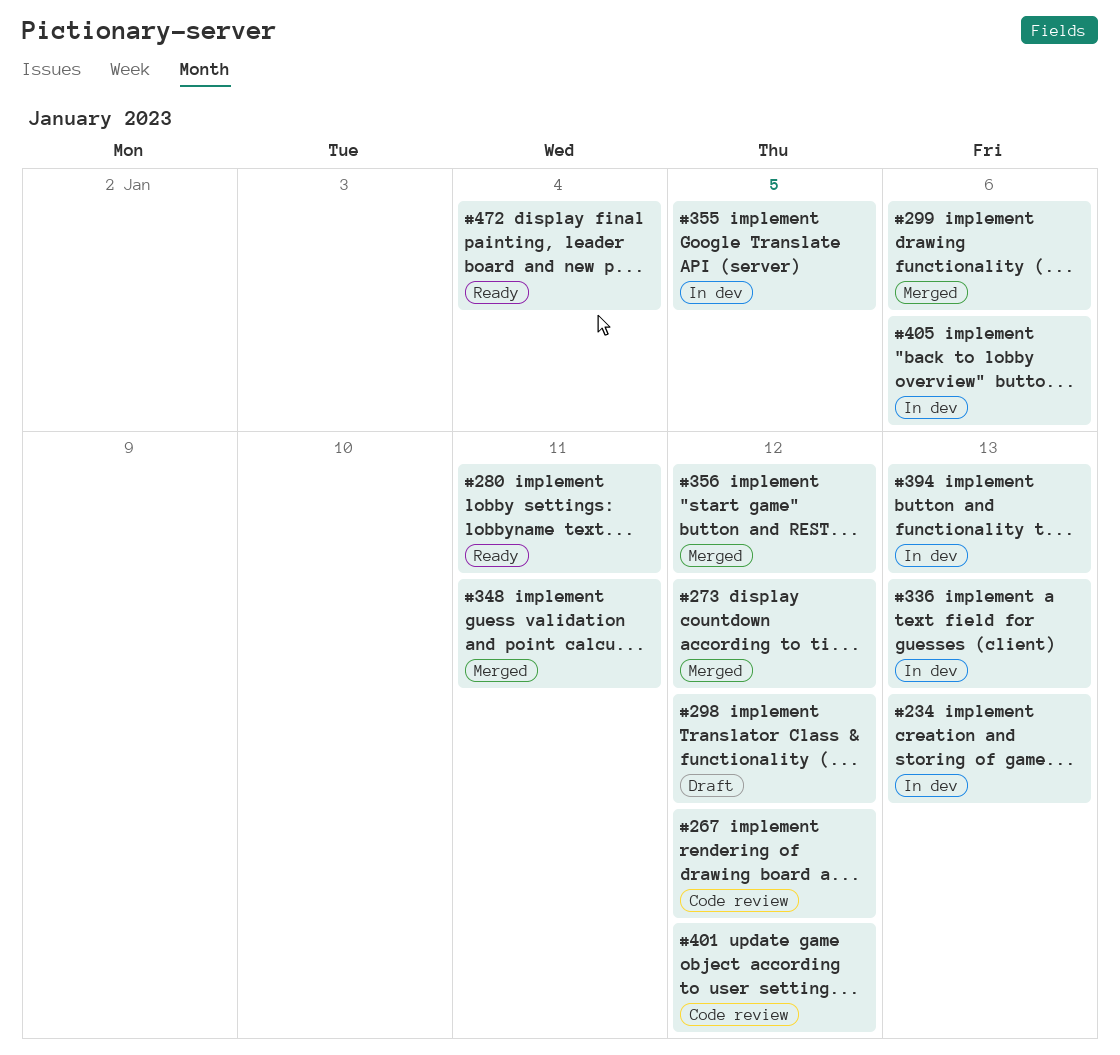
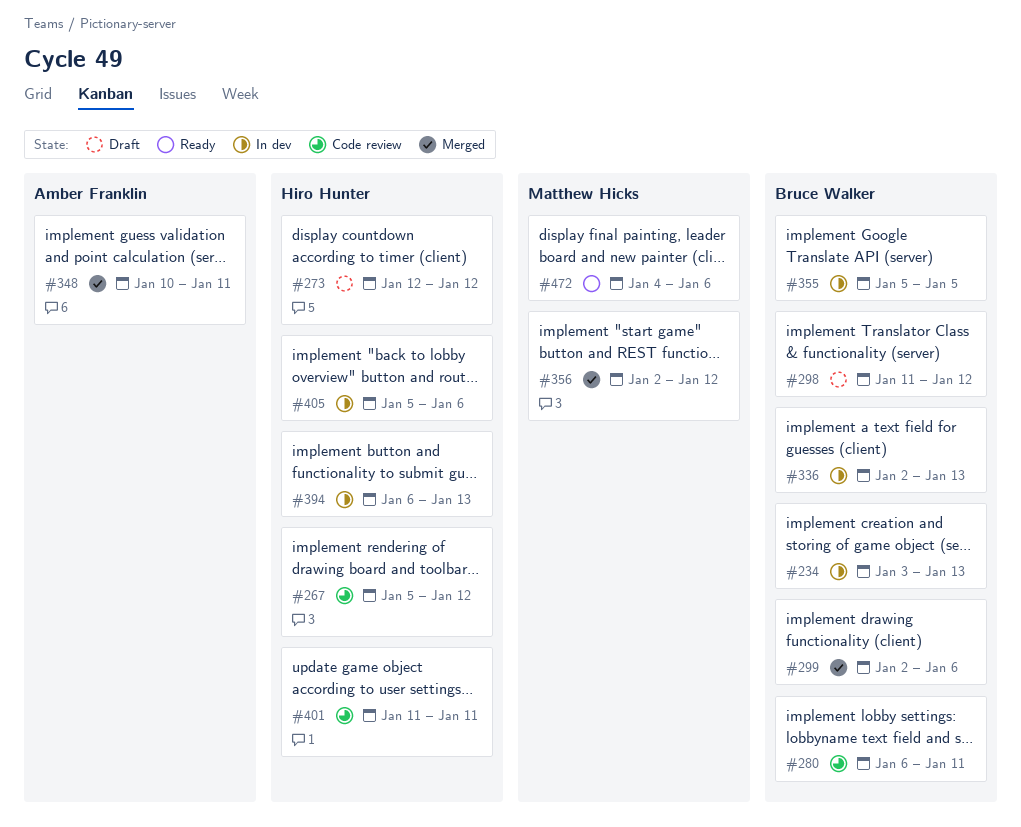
#273, status: Merged -> Draft
#280, status: Ready -> Code review
#401, due: Jan 12 -> Jan 11
#472, due: Jan 4 -> Jan 6

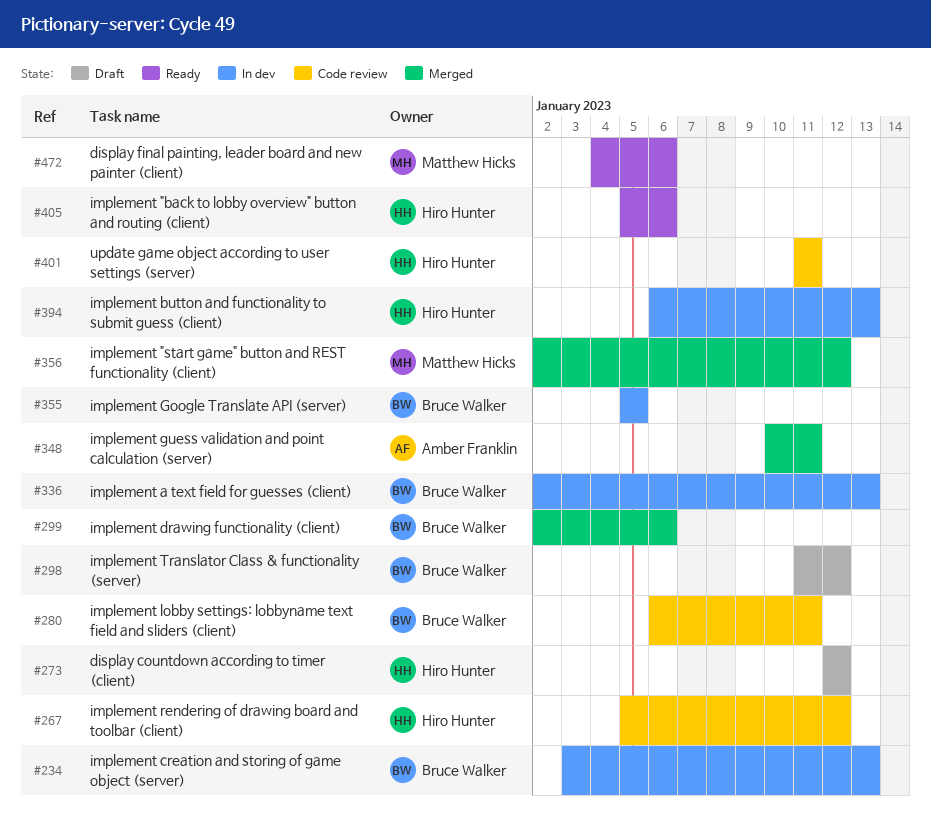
#405, status: In dev -> Ready

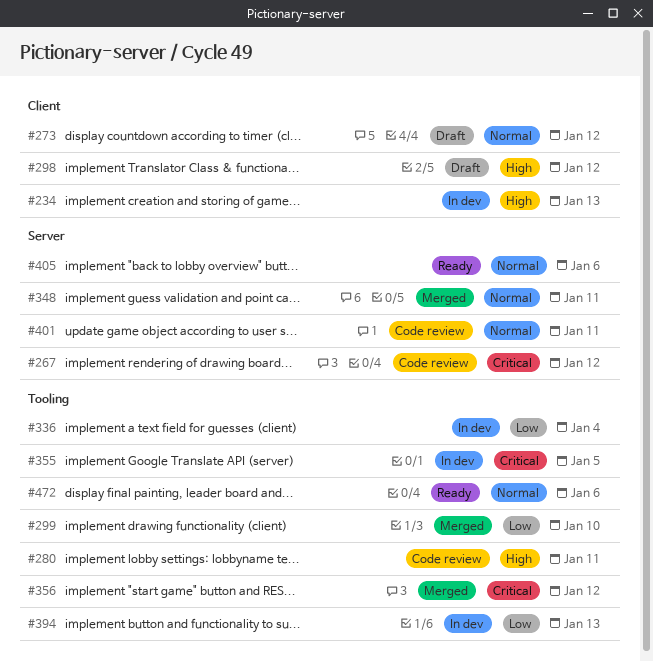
#299, due: Jan 6 -> Jan 10
#336, due: Jan 13 -> Jan 4

